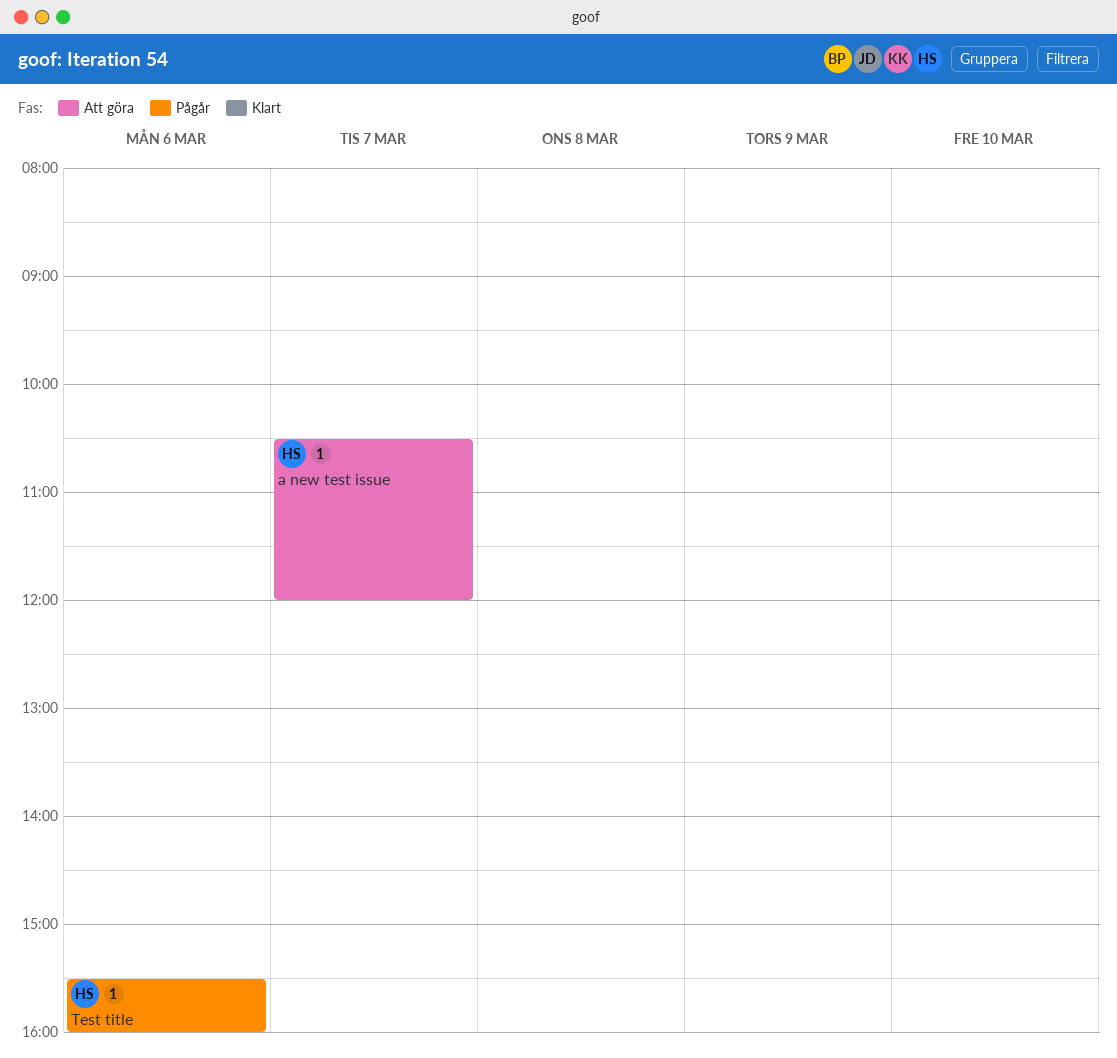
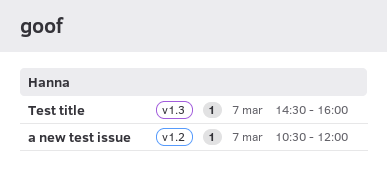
Test title, day: Mar 6 -> Mar 7
Test title, begins: 15:30 -> 14:30

